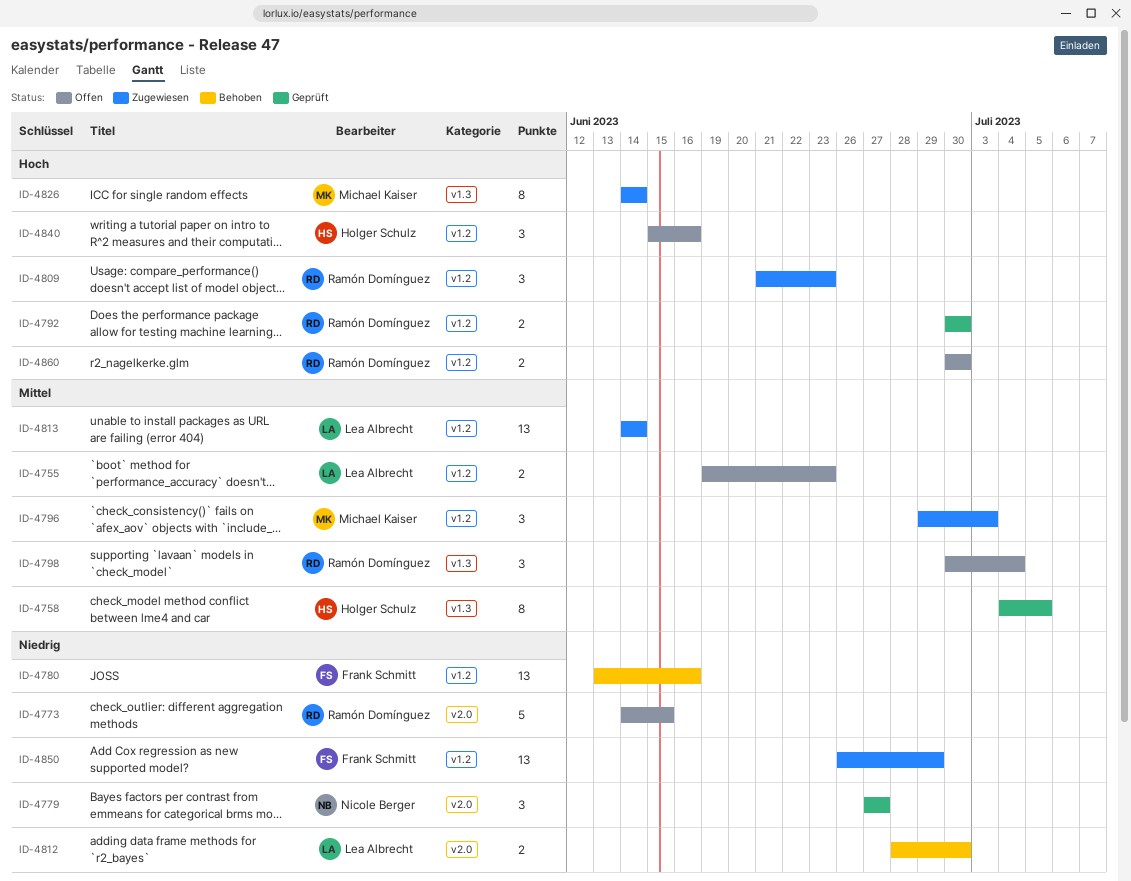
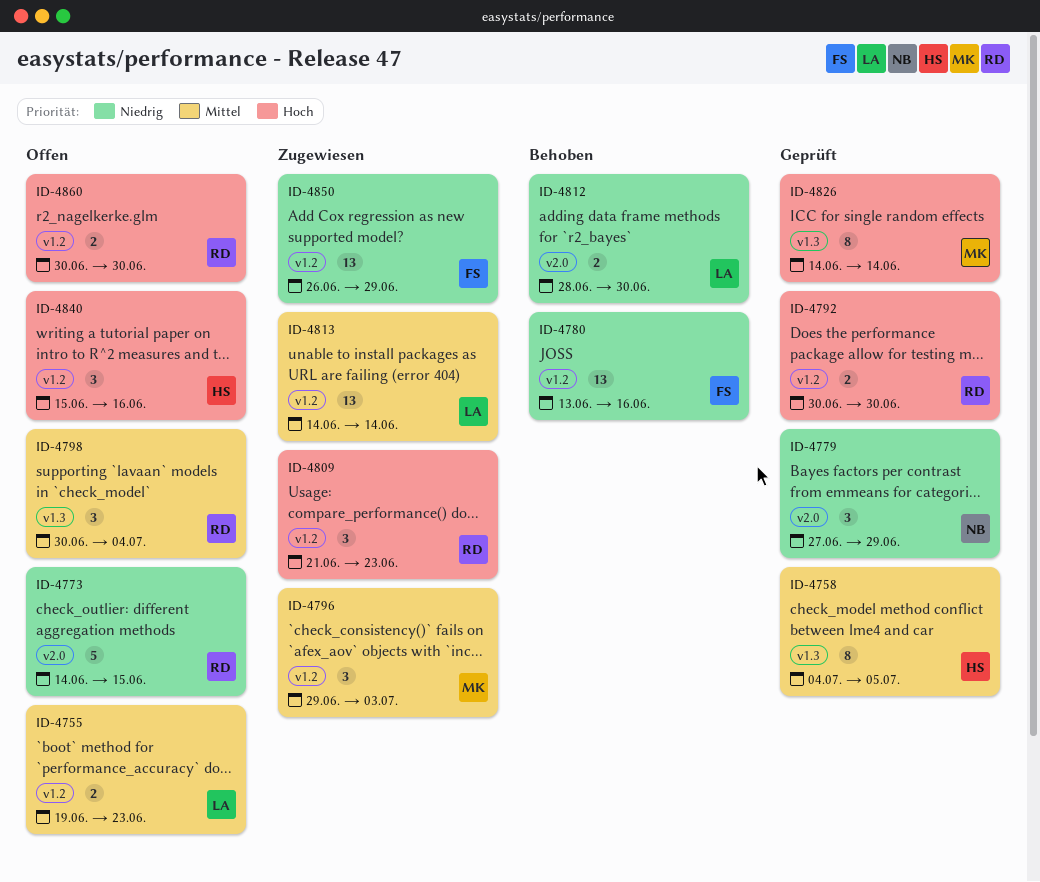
ID-4779, due: Jun 27 -> Jun 29
ID-4826, status: Zugewiesen -> Geprüft

